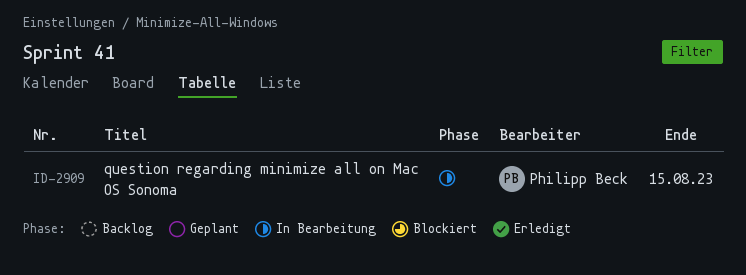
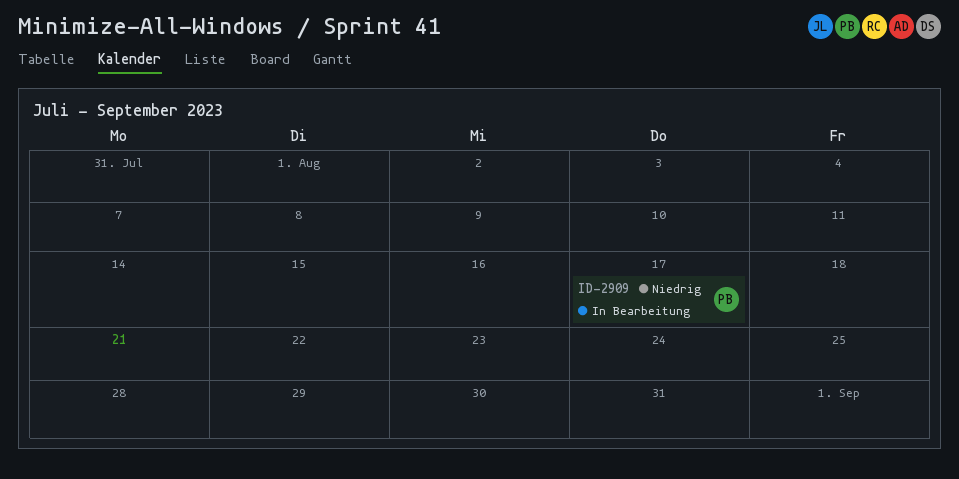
ID-2909, due: Aug 15 -> Aug 17

